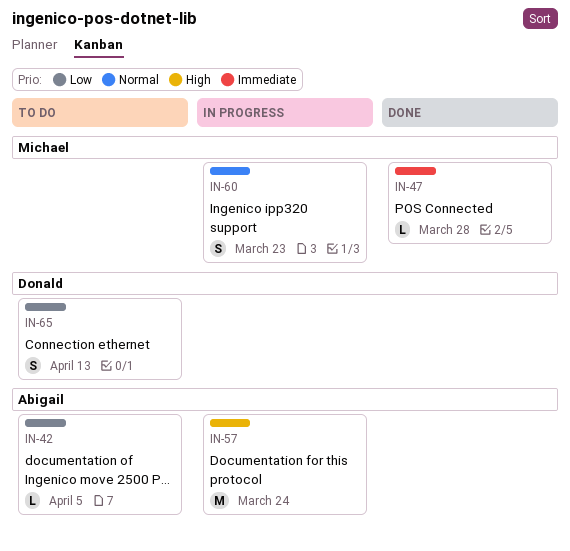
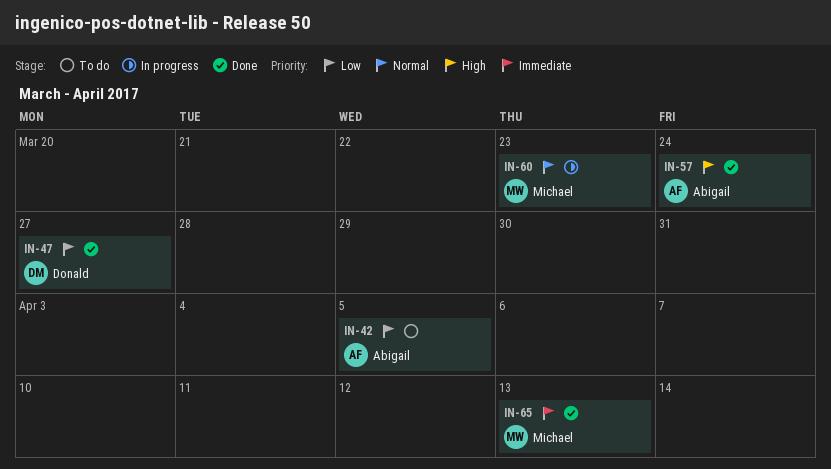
IN-47, owner: Michael -> Donald
IN-47, priority: Immediate -> Low
IN-47, due: Mar 28 -> Mar 27
IN-57, status: In progress -> Done
IN-65, status: To do -> Done
IN-65, owner: Donald -> Michael
IN-65, priority: Low -> Immediate

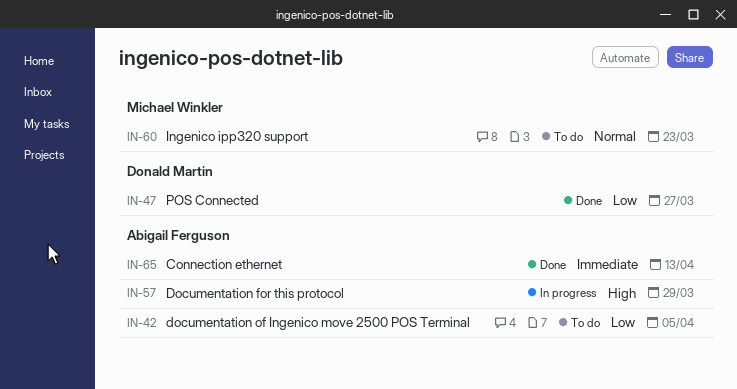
IN-57, status: Done -> In progress
IN-57, due: Mar 24 -> Mar 29
IN-60, status: In progress -> To do
IN-65, owner: Michael Winkler -> Abigail Ferguson

